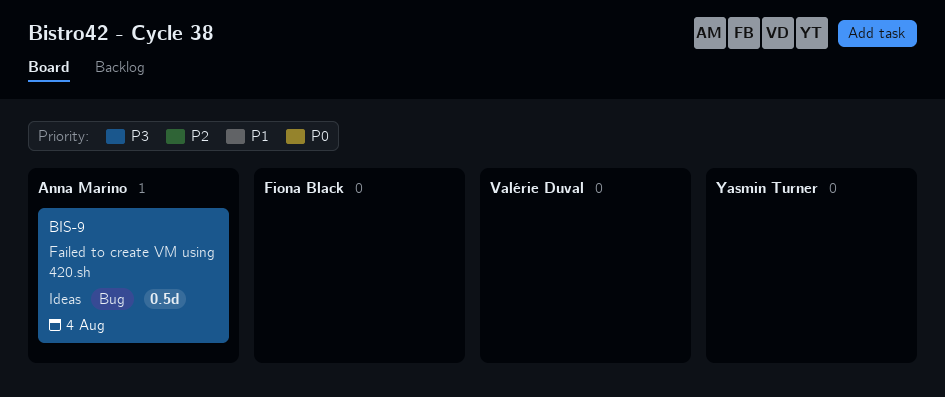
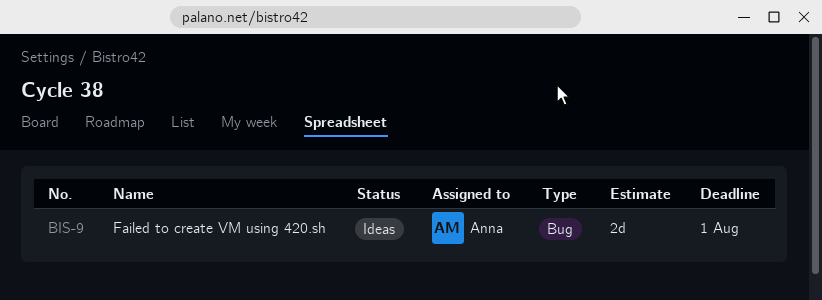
BIS-9, estimate: 0.5d -> 2d
BIS-9, due: Aug 4 -> Aug 1

